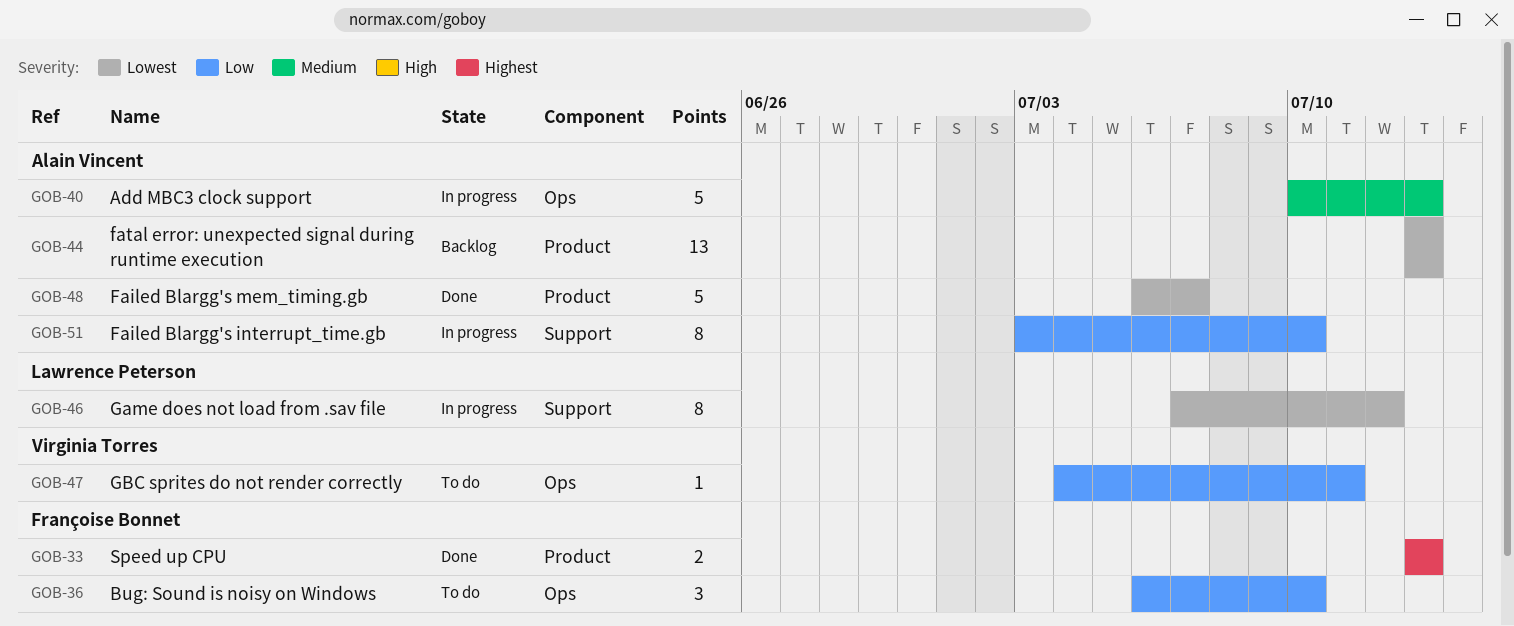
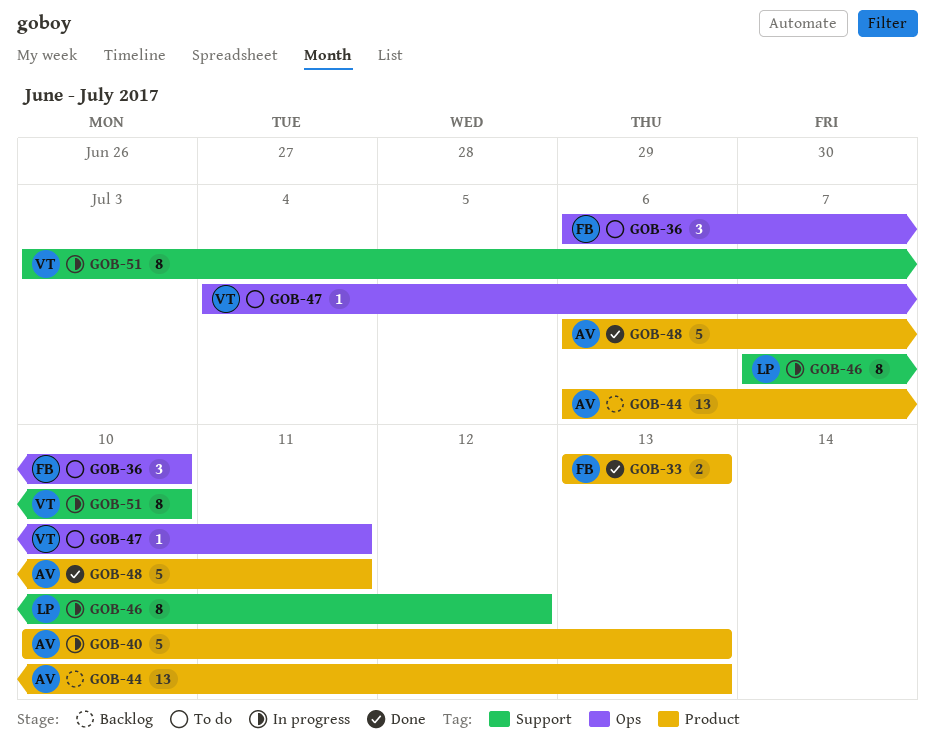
GOB-40, label: Ops -> Product
GOB-44, start: Jul 13 -> Jul 6
GOB-48, due: Jul 7 -> Jul 11
GOB-51, owner: Alain Vincent -> Virginia Torres

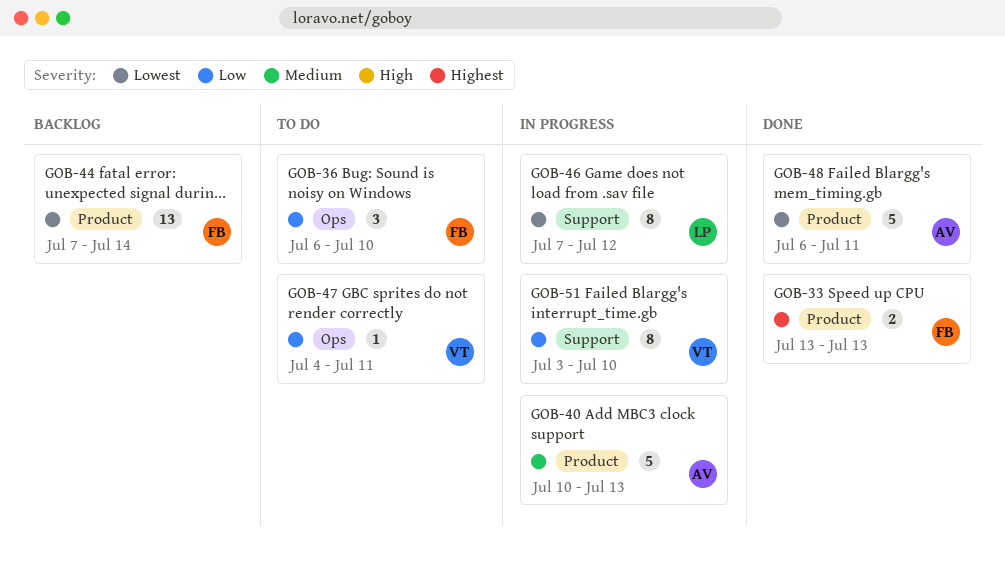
GOB-44, owner: AV -> FB
GOB-44, start: Jul 6 -> Jul 7
GOB-44, due: Jul 13 -> Jul 14

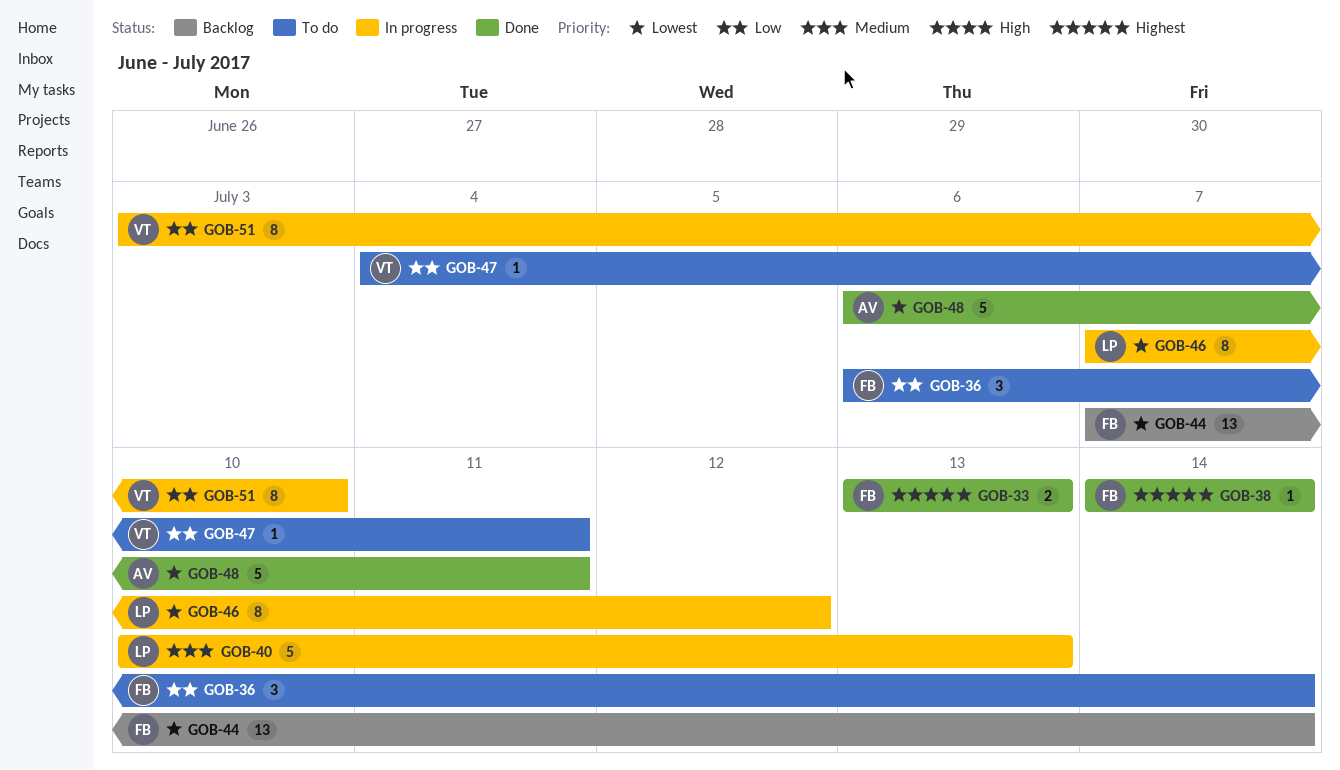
GOB-36, due: Jul 10 -> Jul 14
GOB-38: none -> present
GOB-40, owner: AV -> LP

